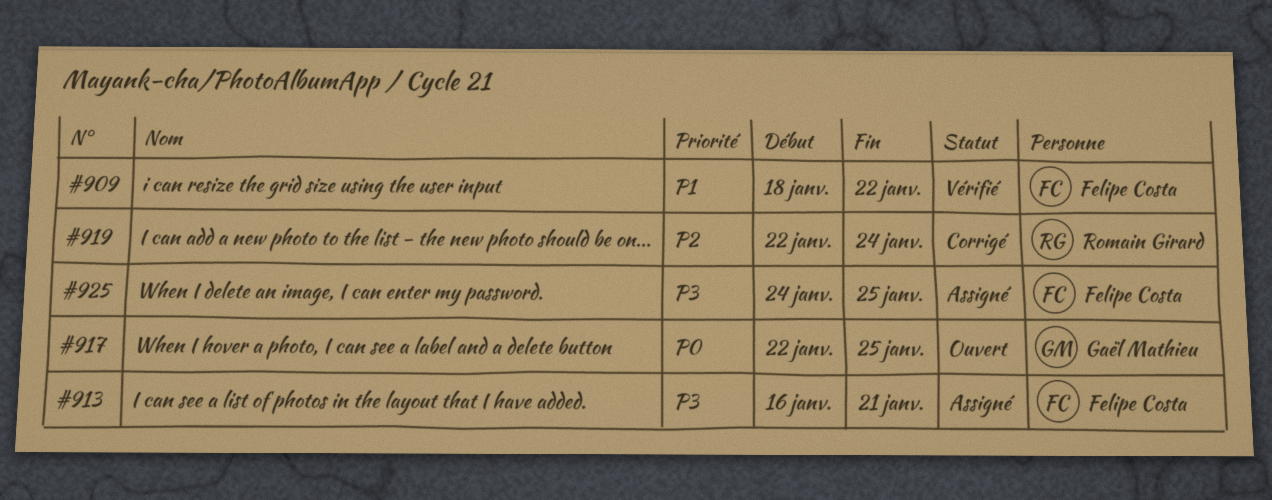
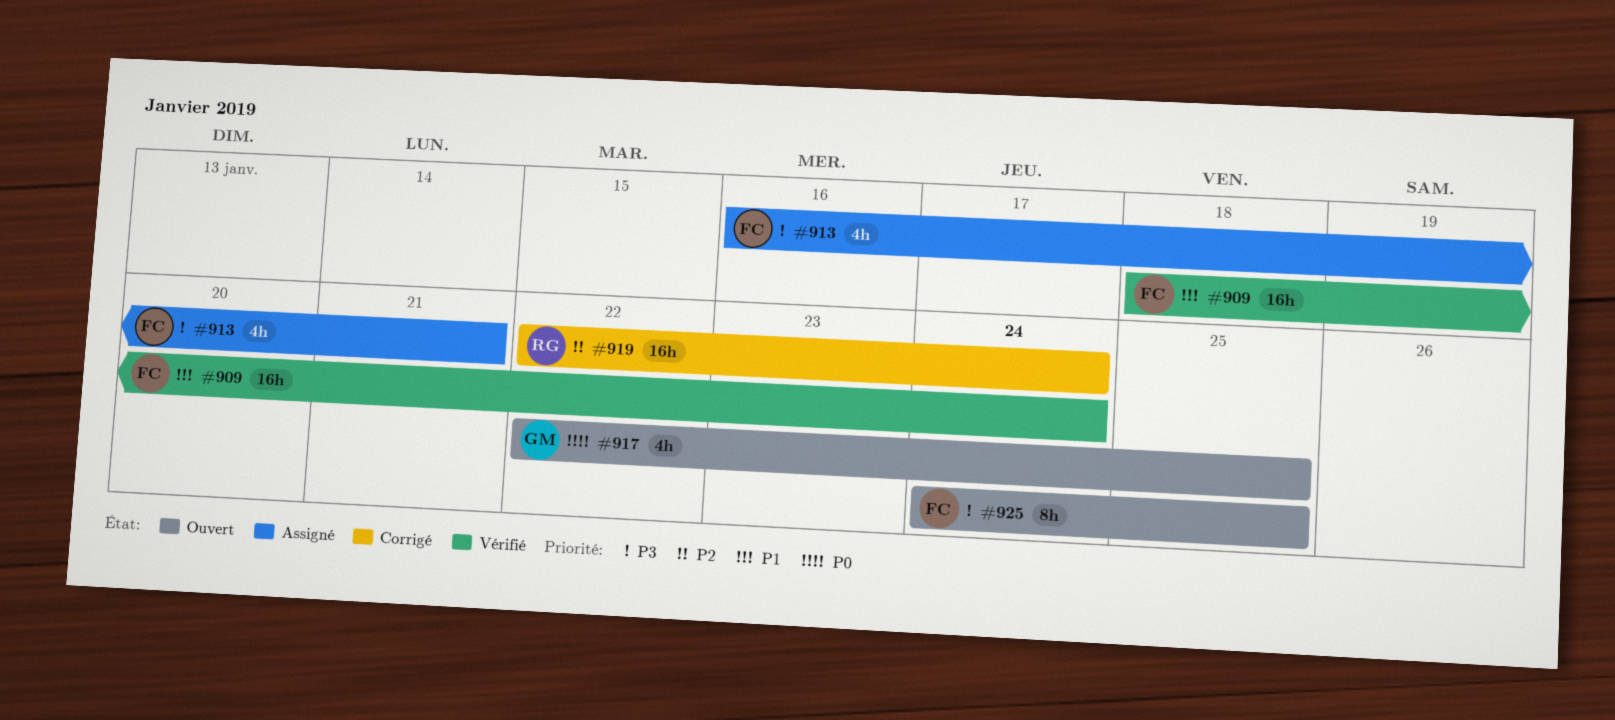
#909, due: Jan 22 -> Jan 24
#925, status: Assigné -> Ouvert

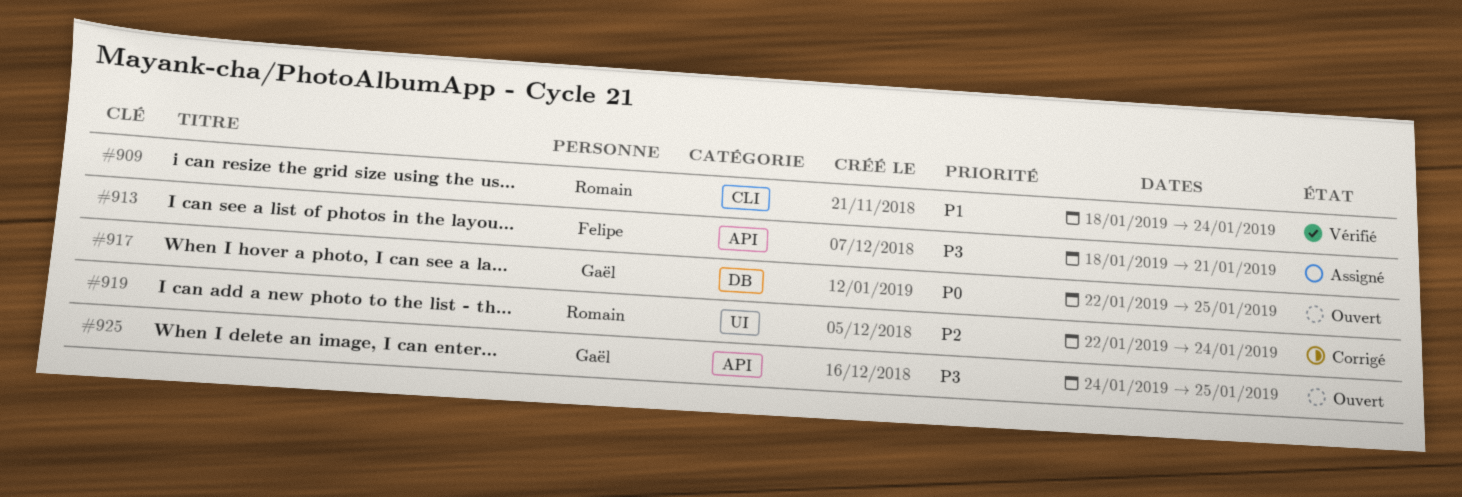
#909, owner: Felipe -> Romain
#913, start: Jan 16 -> Jan 18
#925, owner: Felipe -> Gaël

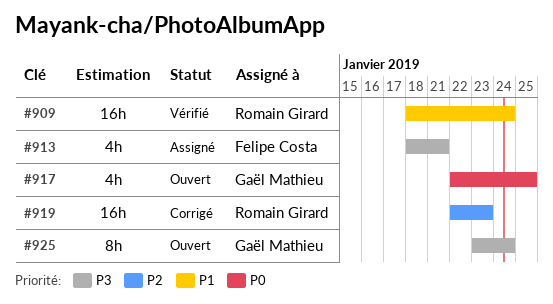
#919, due: Jan 24 -> Jan 23
#925, start: Jan 24 -> Jan 23
#925, due: Jan 25 -> Jan 24

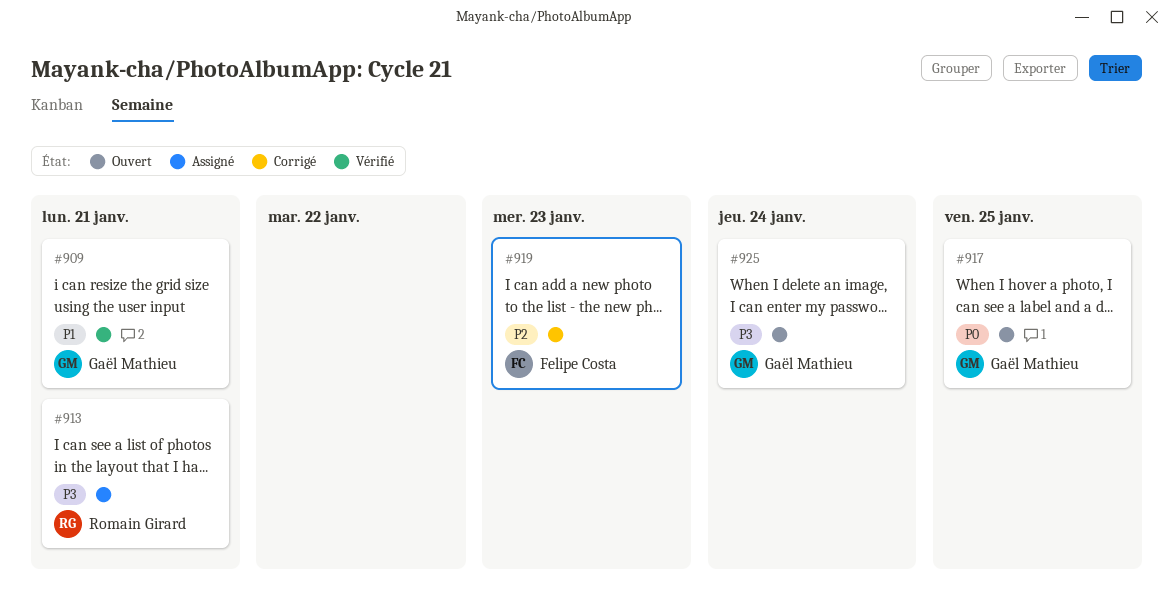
#909, owner: Romain Girard -> Gaël Mathieu
#909, due: Jan 24 -> Jan 21
#913, owner: Felipe Costa -> Romain Girard
#919, owner: Romain Girard -> Felipe Costa

